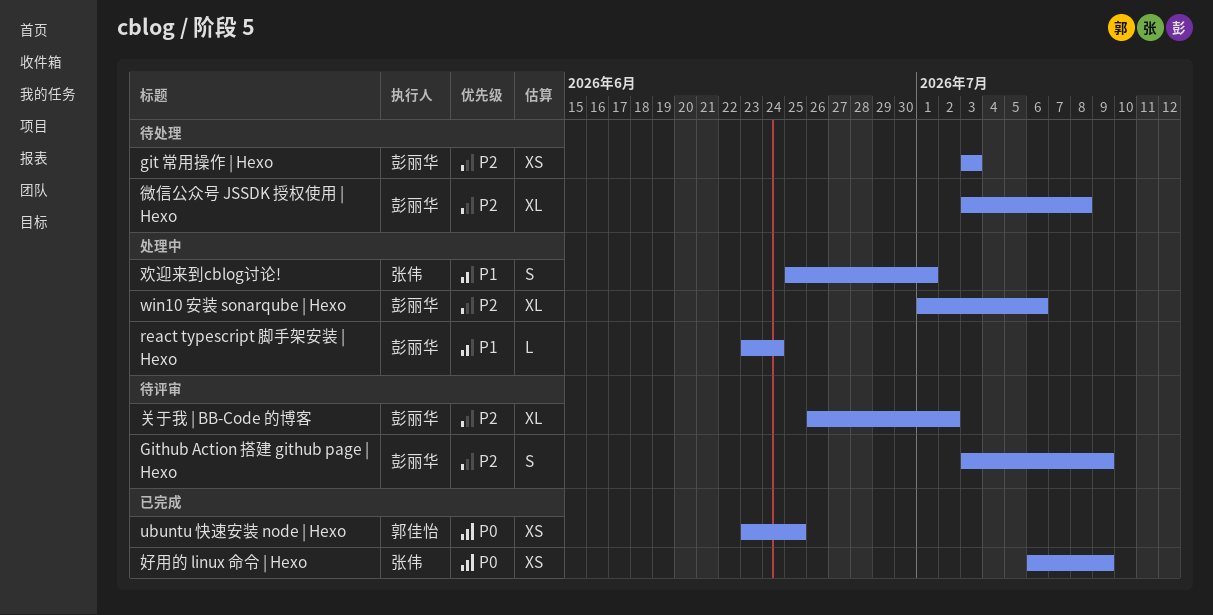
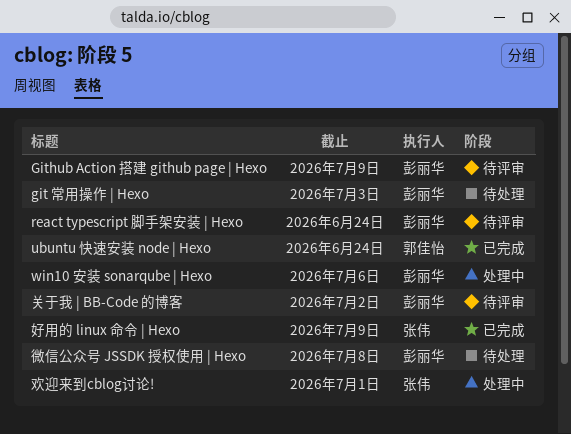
react typescript 脚手架安装 | Hexo, status: 处理中 -> 待评审
ubuntu 快速安装 node | Hexo, due: Jun 25 -> Jun 24

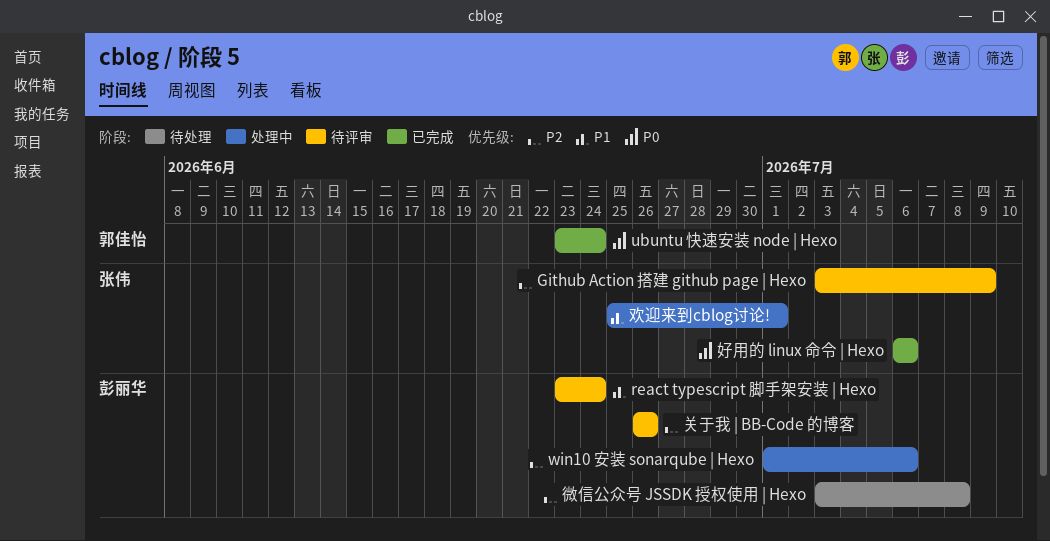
git 常用操作 | Hexo: present -> none
Github Action 搭建 github page | Hexo, owner: 彭丽华 -> 张伟
关于我 | BB-Code 的博客, due: Jul 2 -> Jun 26
好用的 linux 命令 | Hexo, due: Jul 9 -> Jul 6

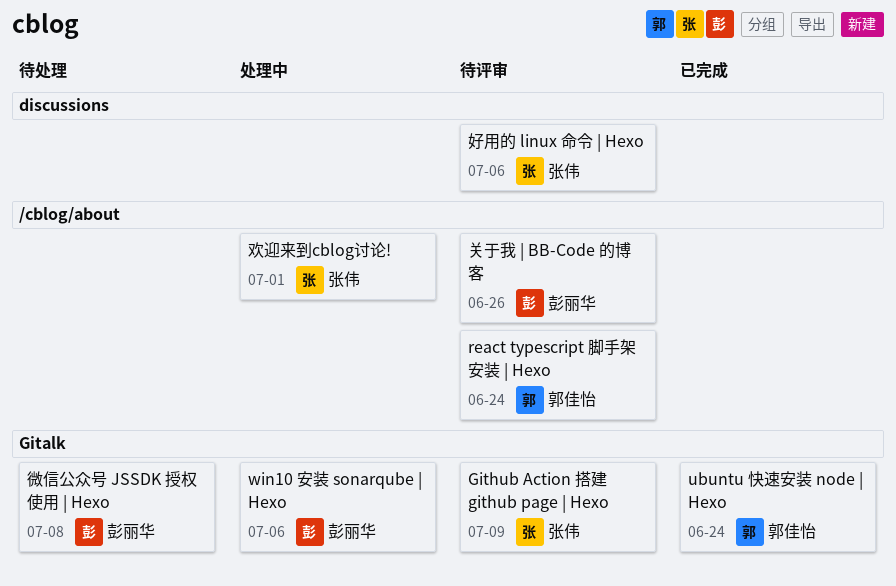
react typescript 脚手架安装 | Hexo, owner: 彭丽华 -> 郭佳怡
好用的 linux 命令 | Hexo, status: 已完成 -> 待评审

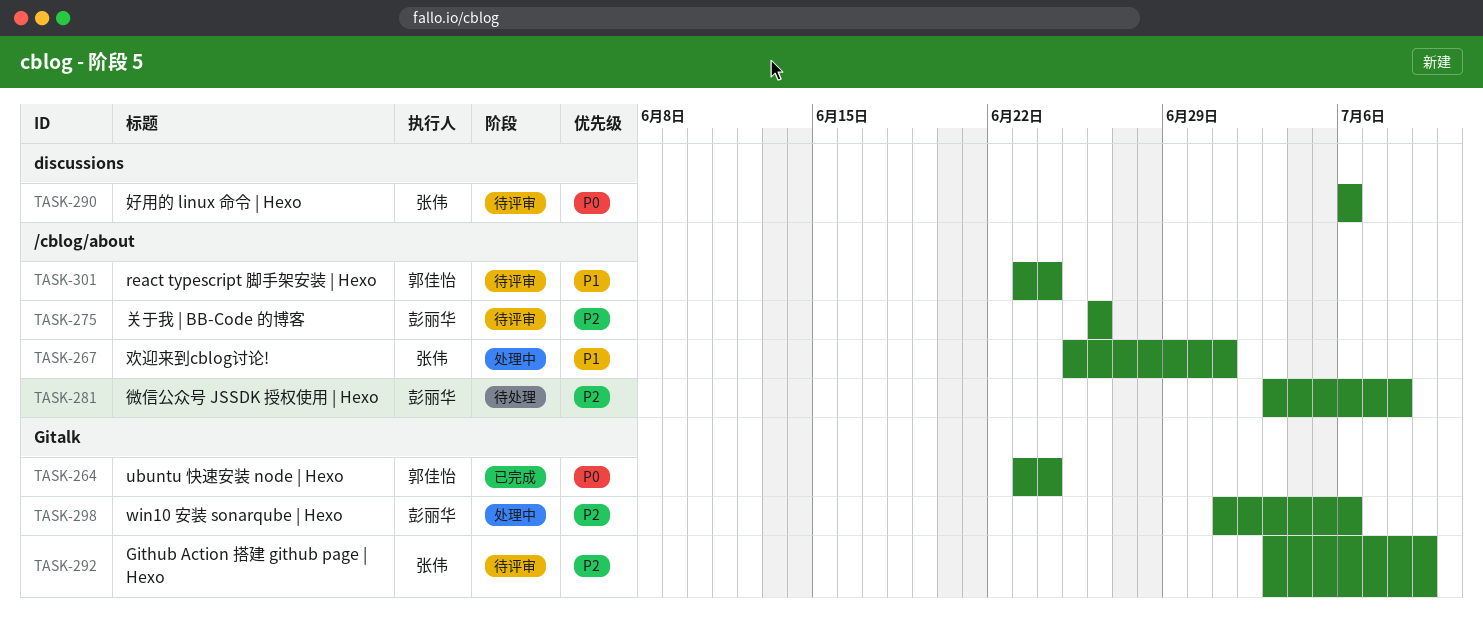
微信公众号 JSSDK 授权使用 | Hexo, label: Gitalk -> /cblog/about

